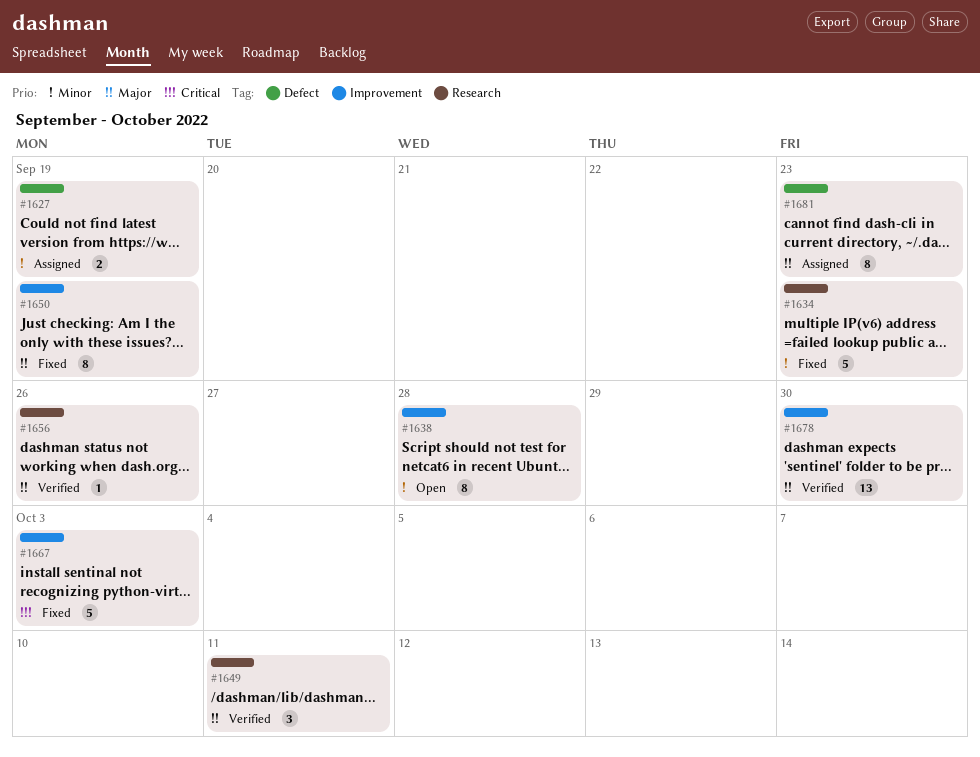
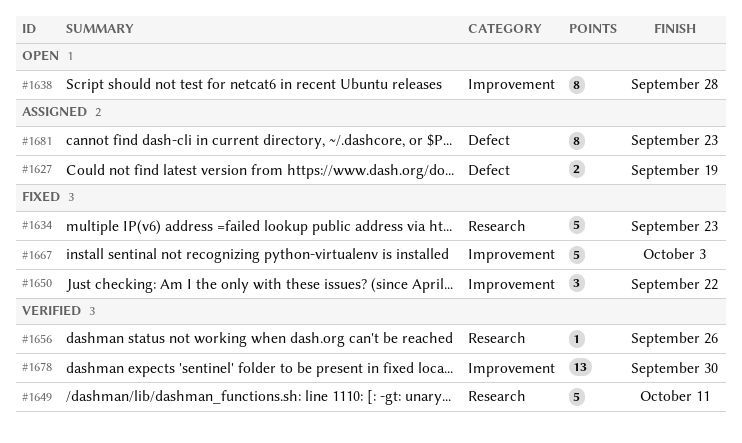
#1649, estimate: 3 -> 5
#1650, estimate: 8 -> 3
#1650, due: Sep 19 -> Sep 22

